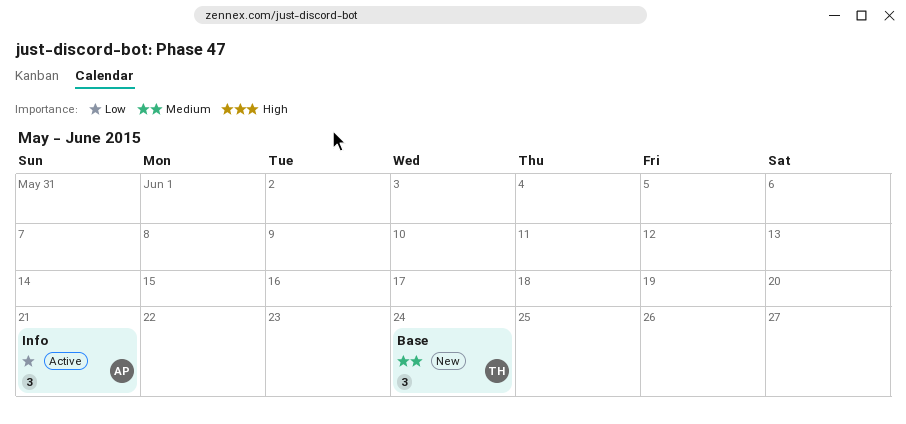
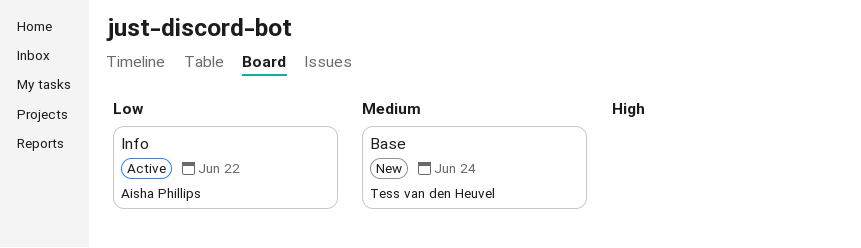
Info, due: Jun 21 -> Jun 22

